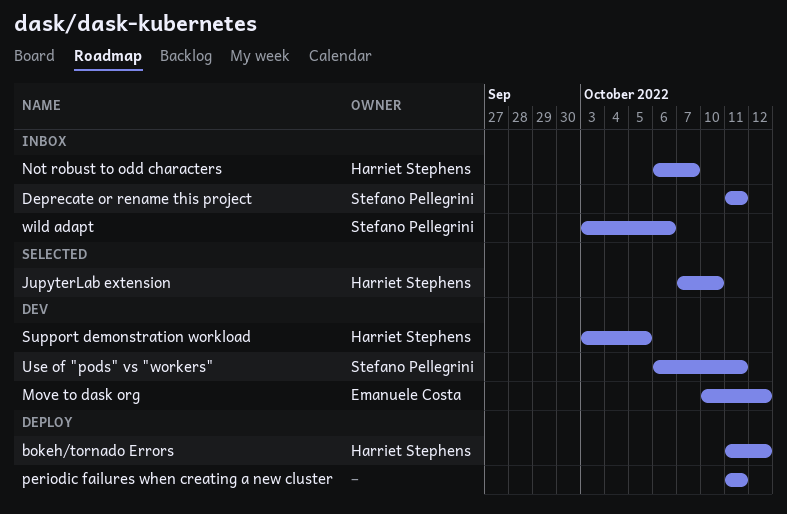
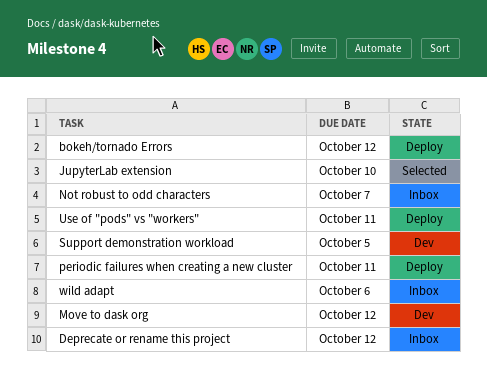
Deprecate or rename this project, due: Oct 11 -> Oct 12
Use of "pods" vs "workers", status: Dev -> Deploy

